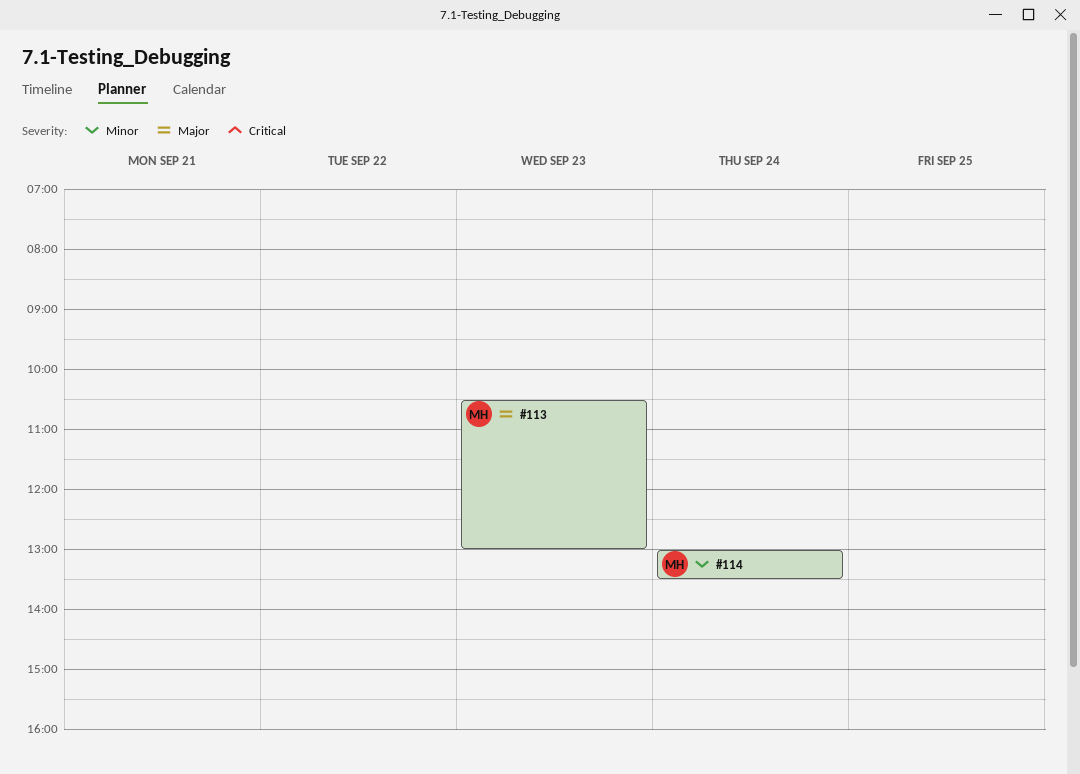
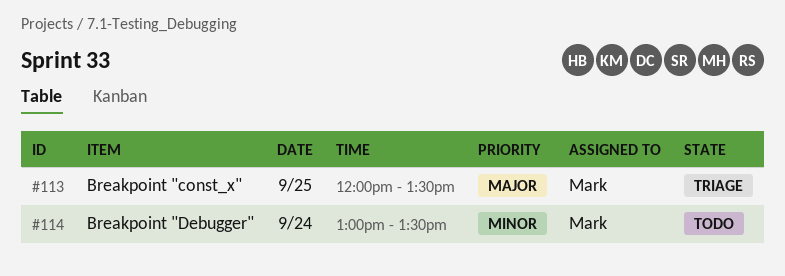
#113, day: Sep 23 -> Sep 25
#113, begins: 10:30 -> 12:00
#113, ends: 13:00 -> 13:30

